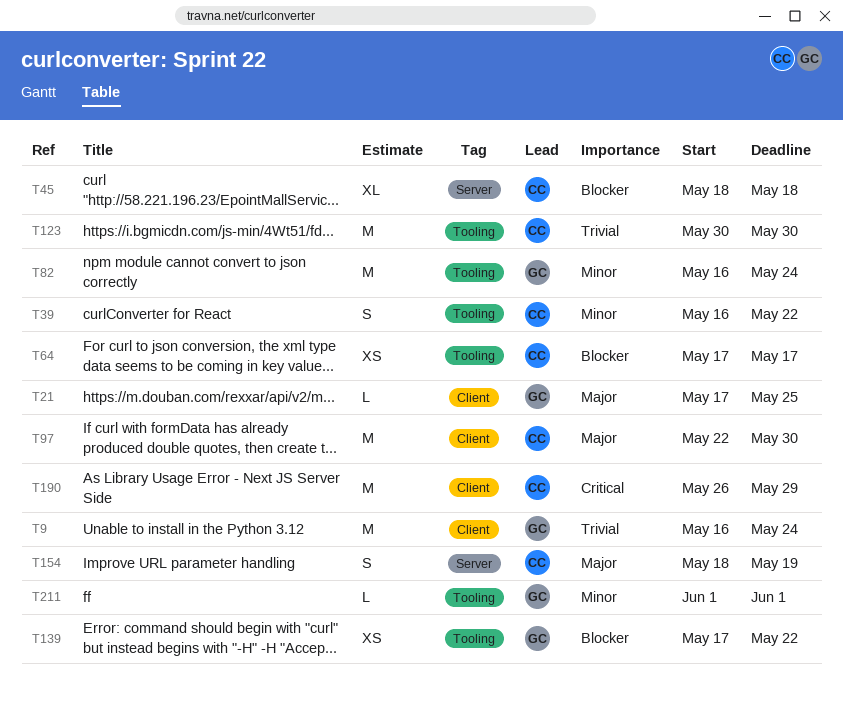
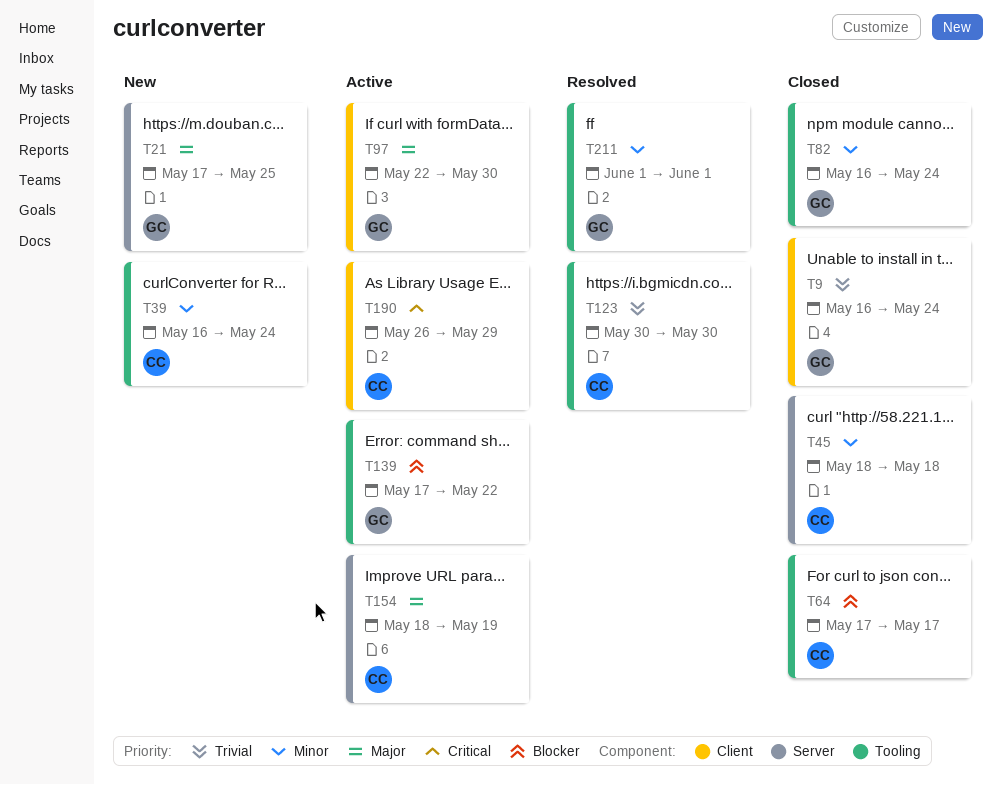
T21, label: Client -> Server
T39, due: May 22 -> May 24
T45, priority: Blocker -> Minor
T97, owner: CC -> GC

